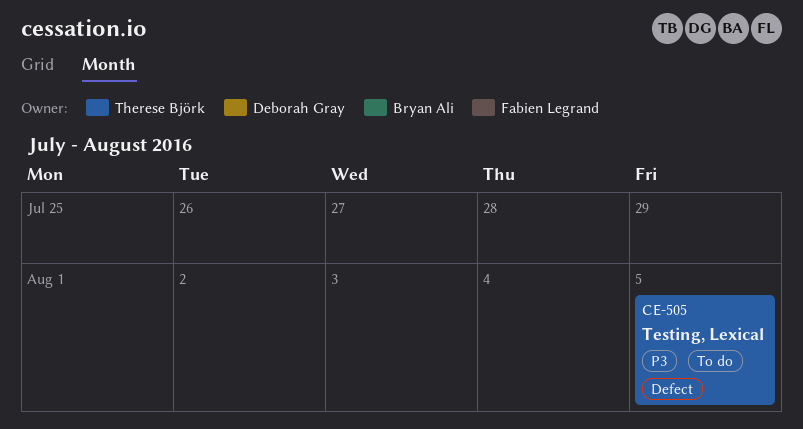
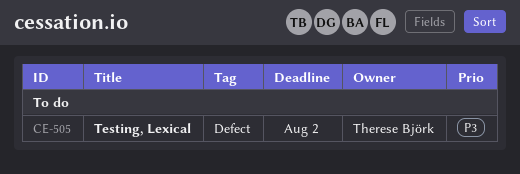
CE-505, due: Aug 5 -> Aug 2

